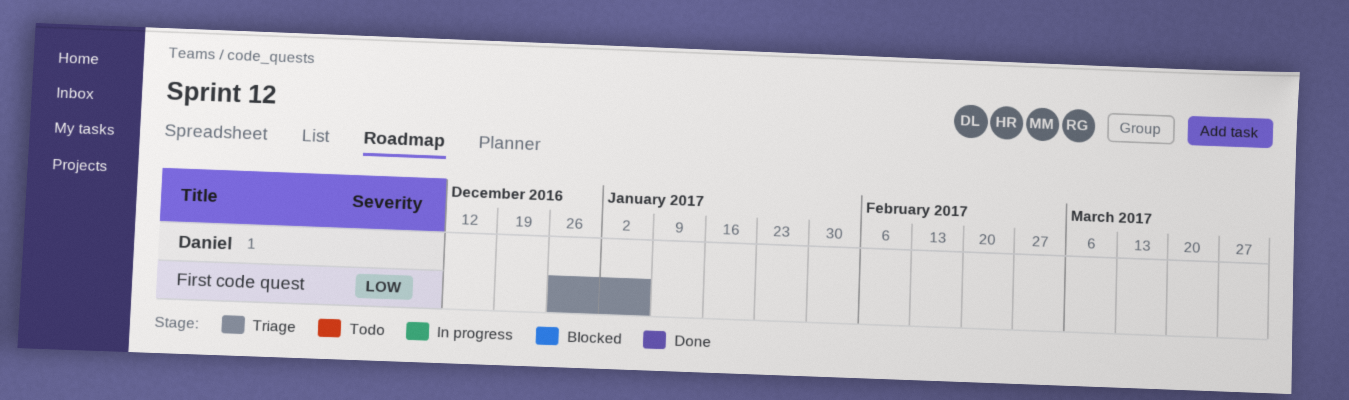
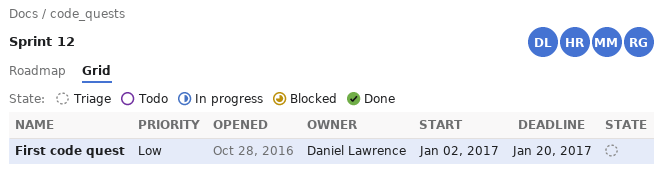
First code quest, start: Dec 26 -> Jan 2
First code quest, due: Jan 6 -> Jan 20

